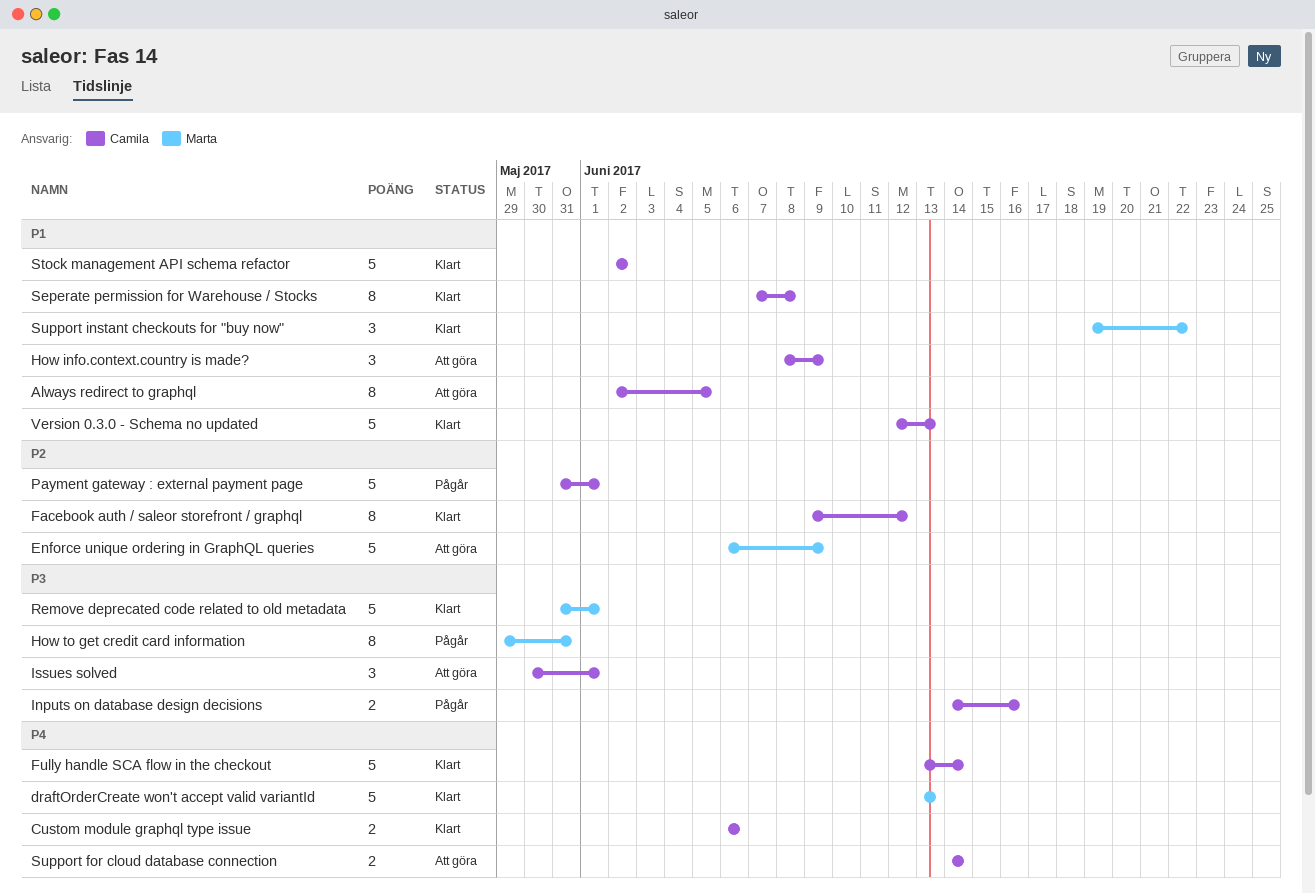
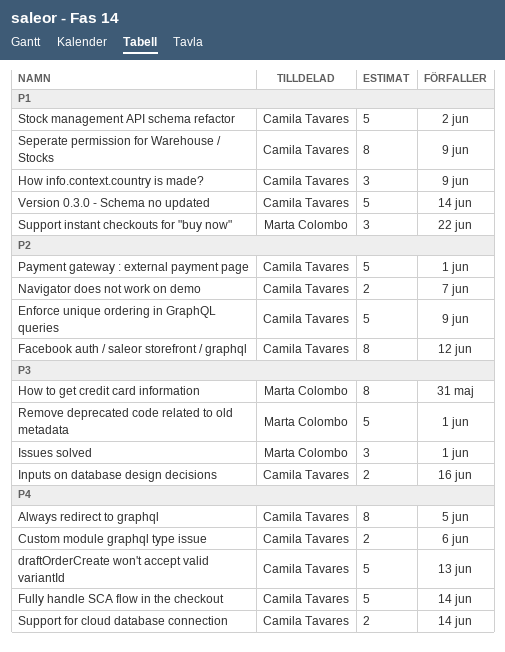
Always redirect to graphql, priority: P1 -> P4
draftOrderCreate won't accept valid variantId, owner: Marta Colombo -> Camila Tavares
Enforce unique ordering in GraphQL queries, owner: Marta Colombo -> Camila Tavares
Issues solved, owner: Camila Tavares -> Marta Colombo
Navigator does not work on demo: none -> present
Seperate permission for Warehouse / Stocks, due: Jun 8 -> Jun 9
Version 0.3.0 - Schema no updated, due: Jun 13 -> Jun 14

